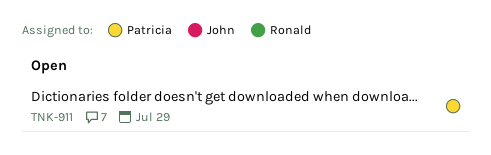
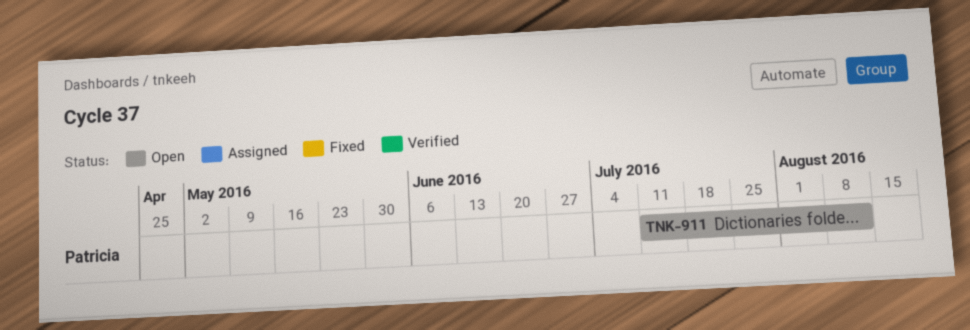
TNK-911, due: Jul 29 -> Aug 12

